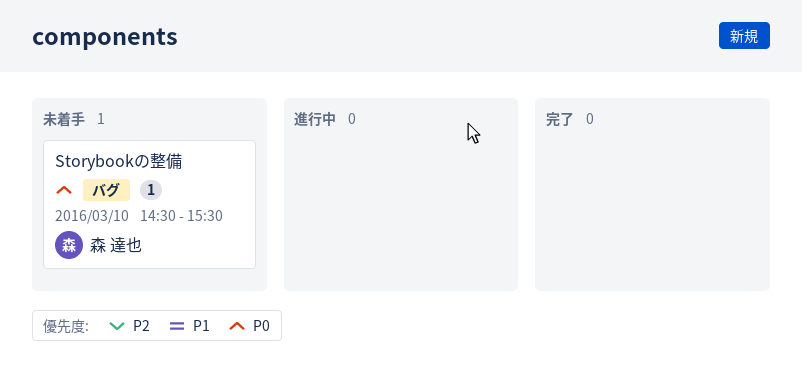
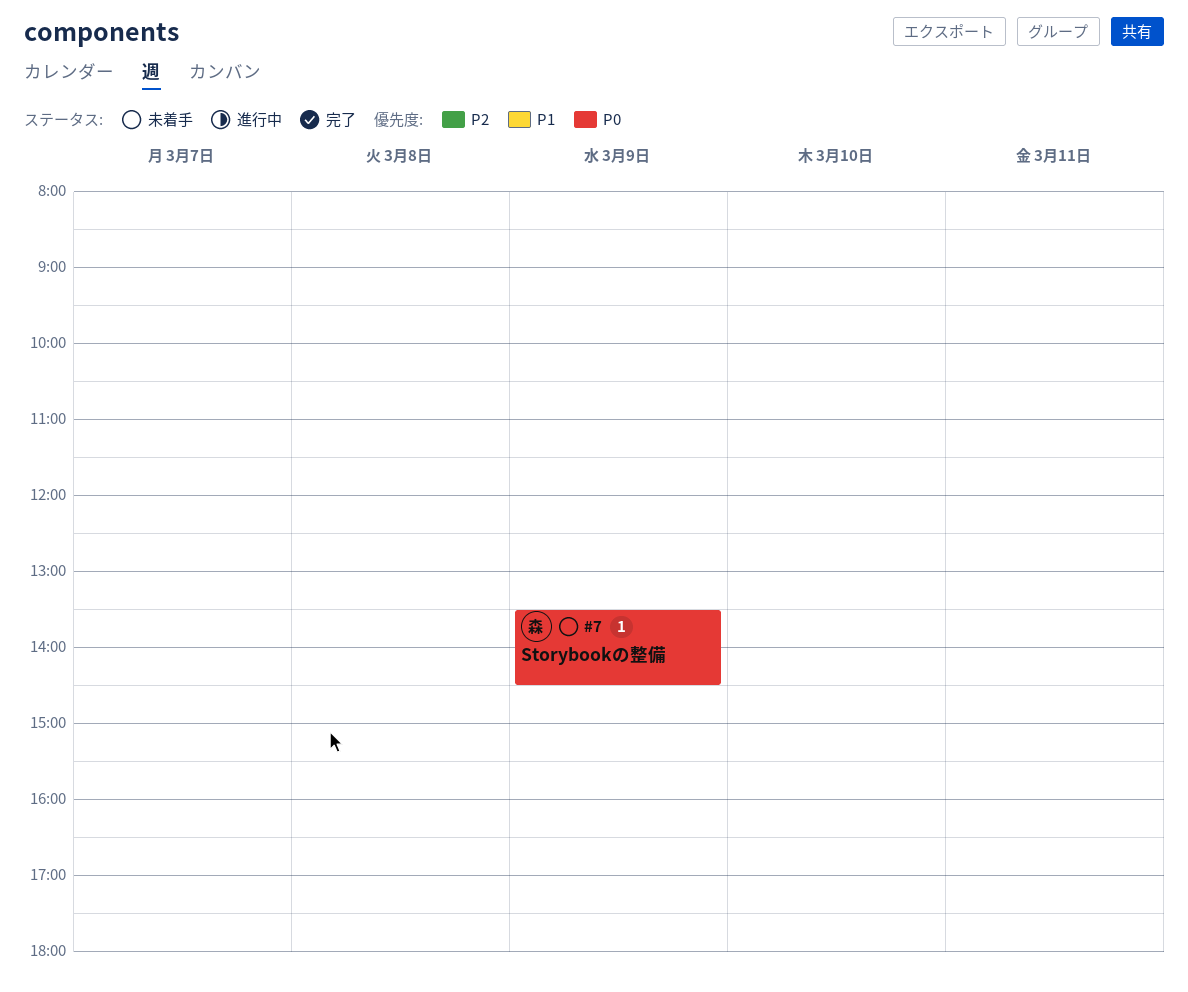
Storybookの整備, day: Mar 10 -> Mar 9
Storybookの整備, begins: 14:30 -> 13:30
Storybookの整備, ends: 15:30 -> 14:30

